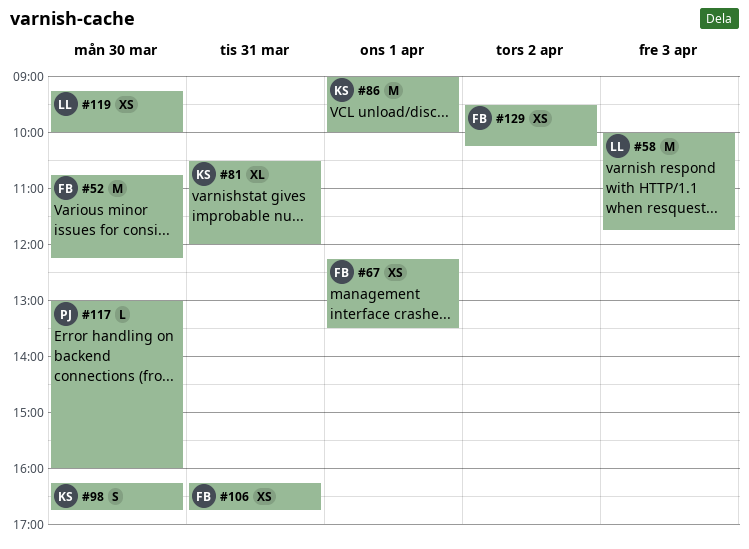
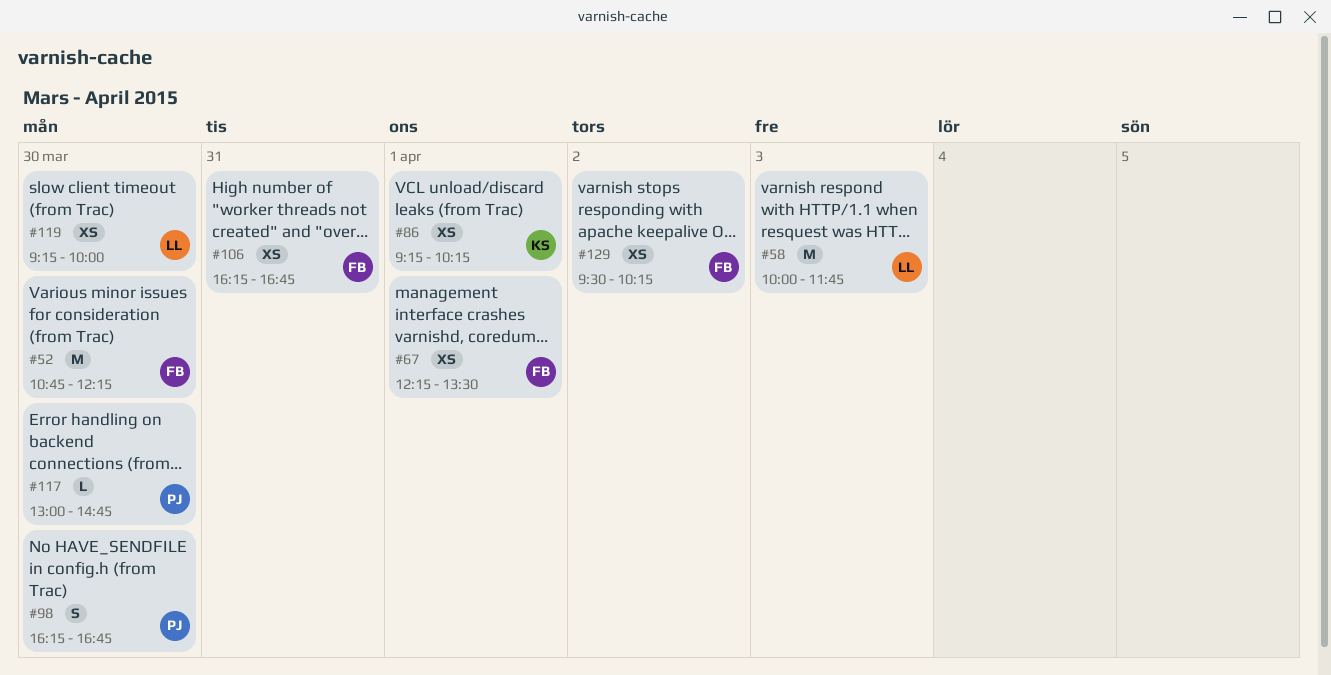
#81: present -> none
#86, estimate: M -> XS
#86, begins: 09:00 -> 09:15
#86, ends: 10:00 -> 10:15
#98, owner: KS -> PJ
#117, ends: 16:00 -> 14:45

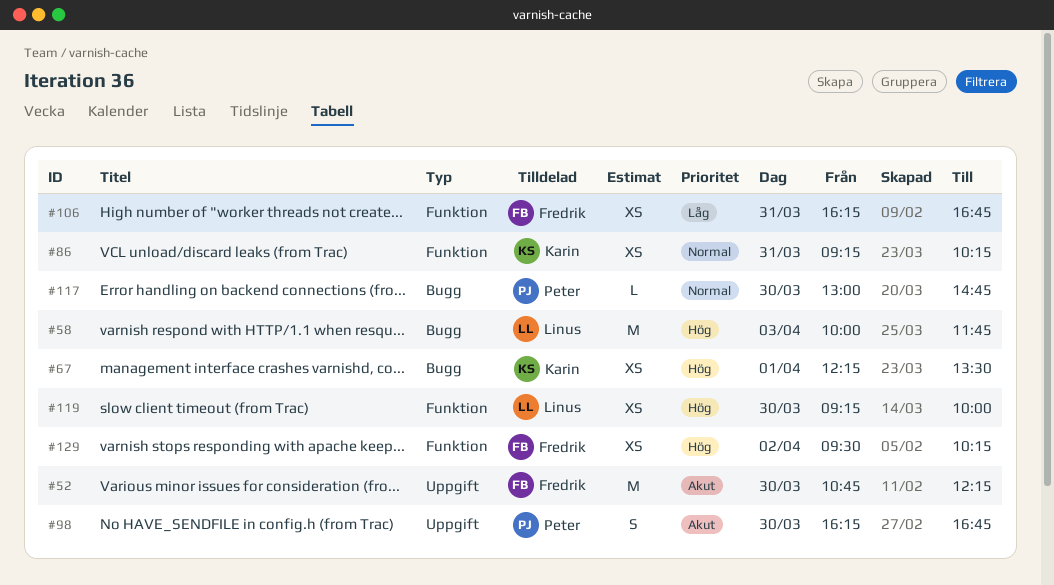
#67, owner: Fredrik -> Karin
#86, day: Apr 1 -> Mar 31

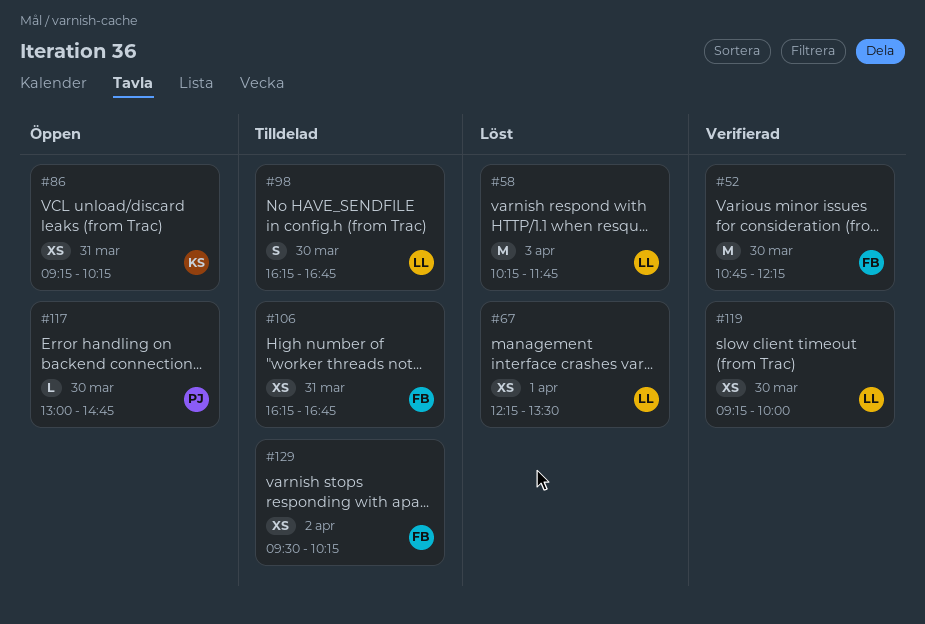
#58, begins: 10:00 -> 10:15
#67, owner: Karin -> Linus
#98, owner: Peter -> Linus

